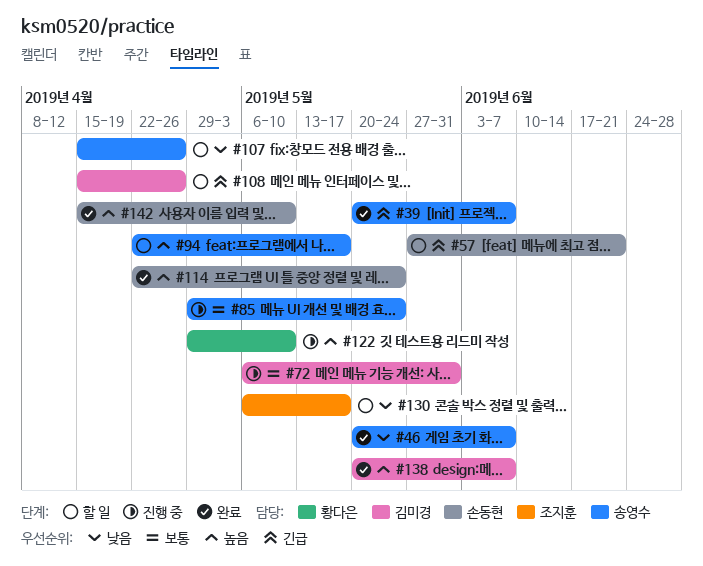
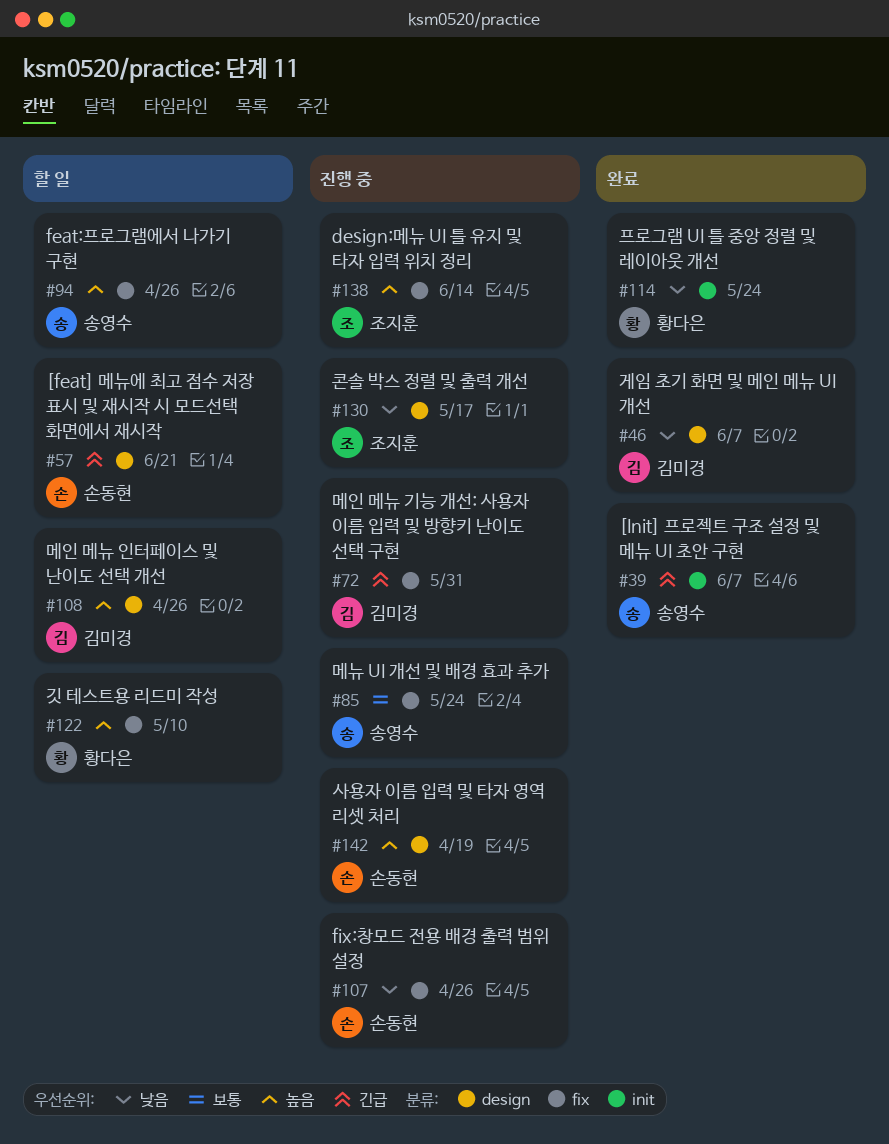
#46, owner: 송영수 -> 김미경
#72, priority: 보통 -> 긴급
#94, due: May 17 -> Apr 26
#107, status: 할 일 -> 진행 중
#107, owner: 송영수 -> 손동현
#108, priority: 긴급 -> 높음
#114, owner: 손동현 -> 황다은
#114, priority: 높음 -> 낮음
#122, status: 진행 중 -> 할 일
#130, status: 할 일 -> 진행 중
#138, status: 완료 -> 진행 중
#138, owner: 김미경 -> 조지훈
#138, due: Jun 7 -> Jun 14
#142, status: 완료 -> 진행 중
#142, due: May 10 -> Apr 19

